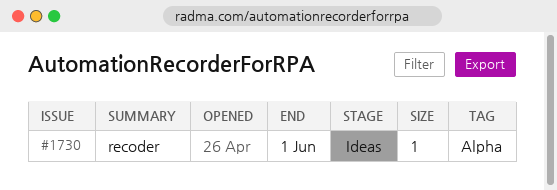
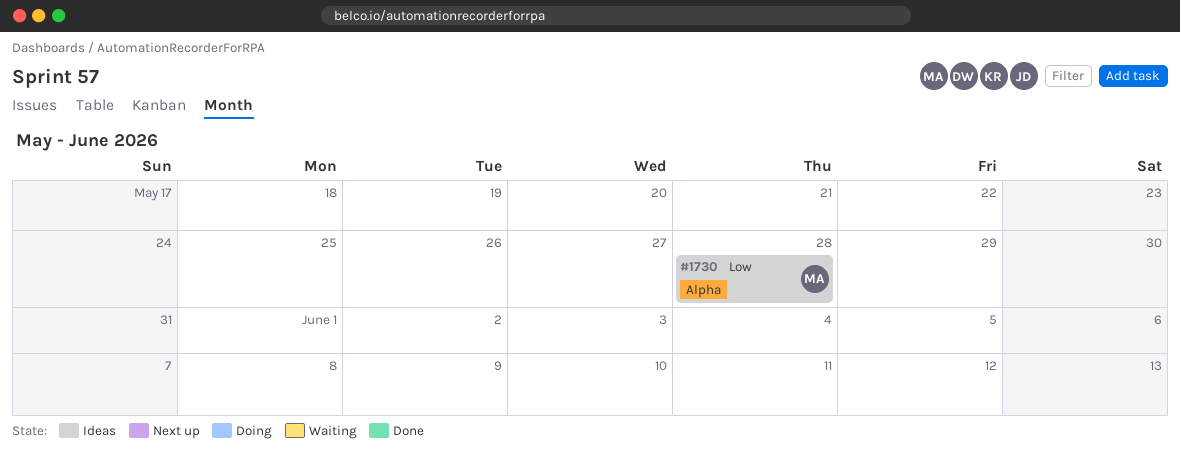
#1730, due: Jun 1 -> May 28

